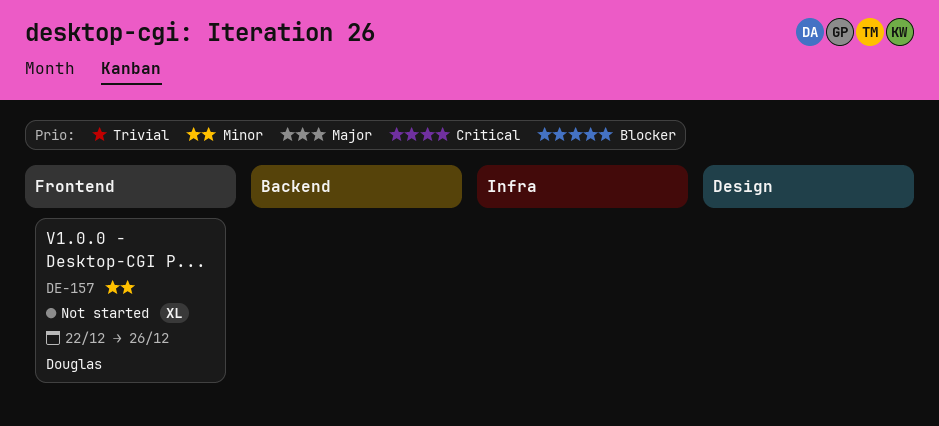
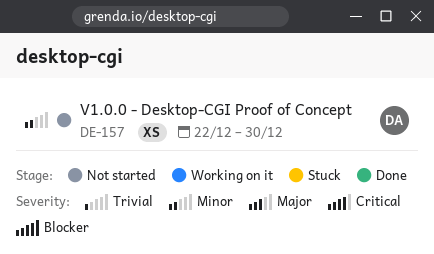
DE-157, estimate: XL -> XS
DE-157, due: Dec 26 -> Dec 30

